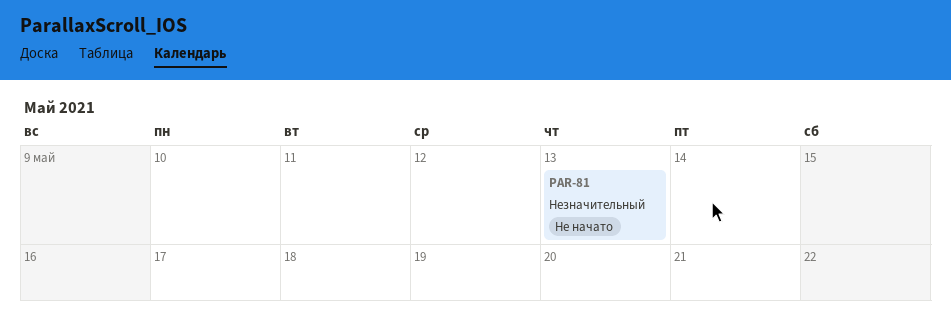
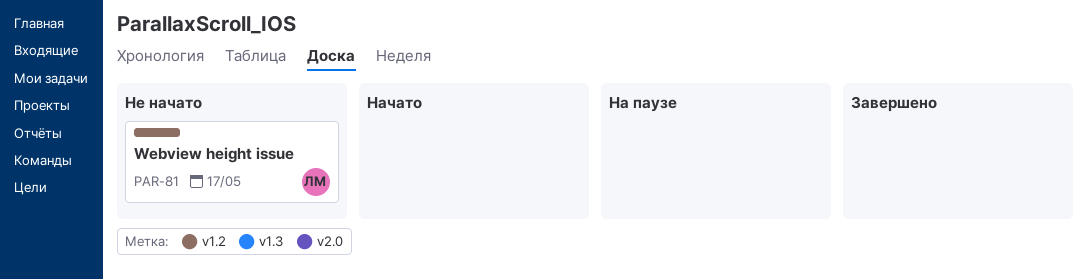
PAR-81, due: May 13 -> May 17

